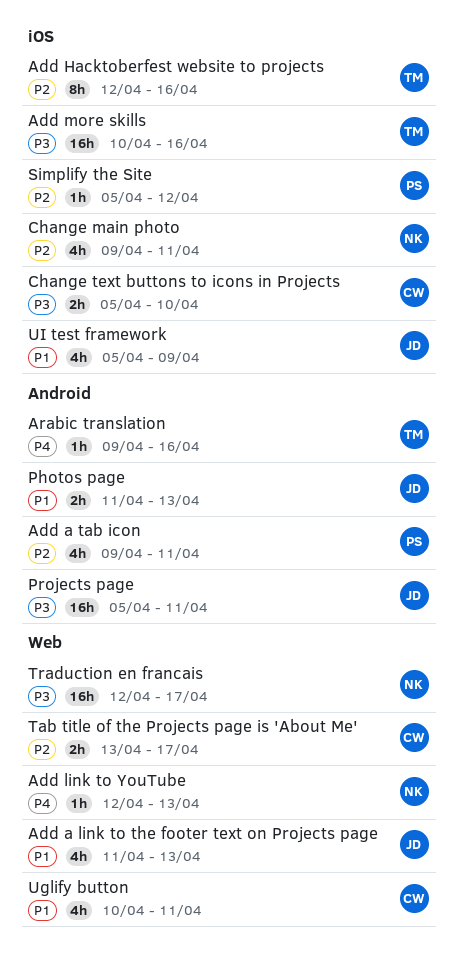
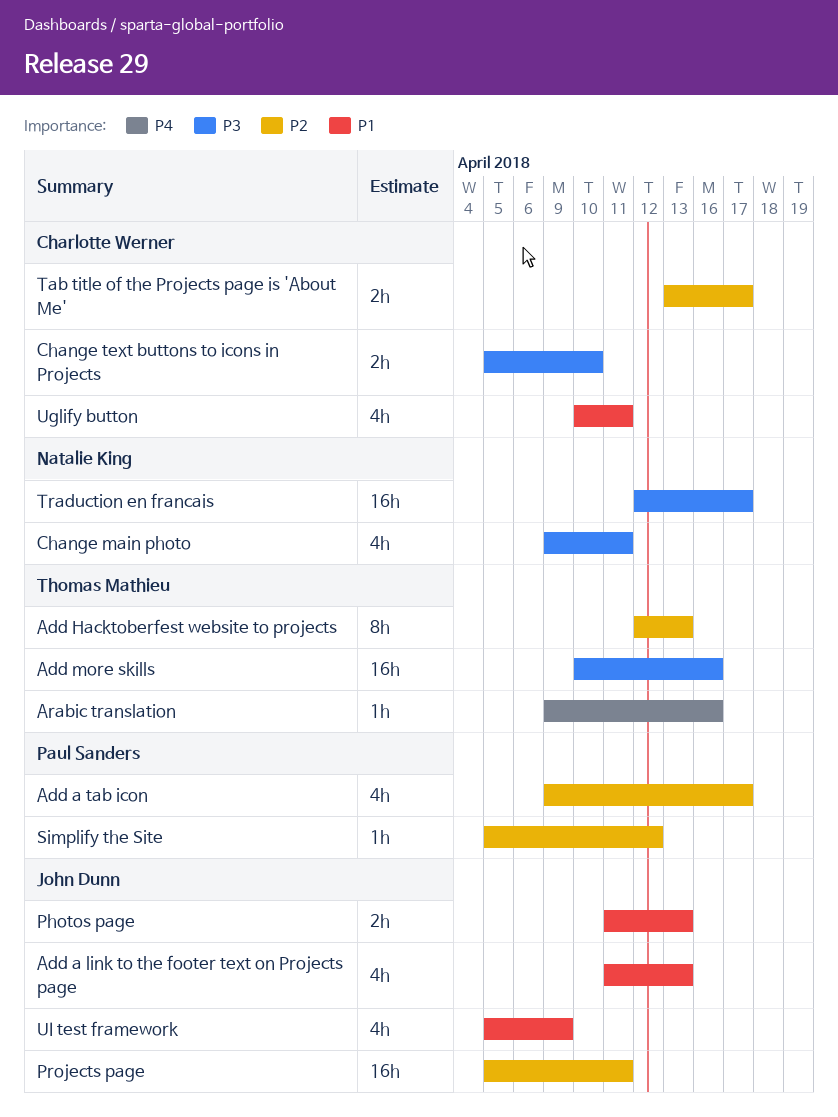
Add a tab icon, due: Apr 11 -> Apr 17
Add Hacktoberfest website to projects, due: Apr 16 -> Apr 13
Add link to YouTube: present -> none
Change main photo, priority: P2 -> P3
Projects page, priority: P3 -> P2

